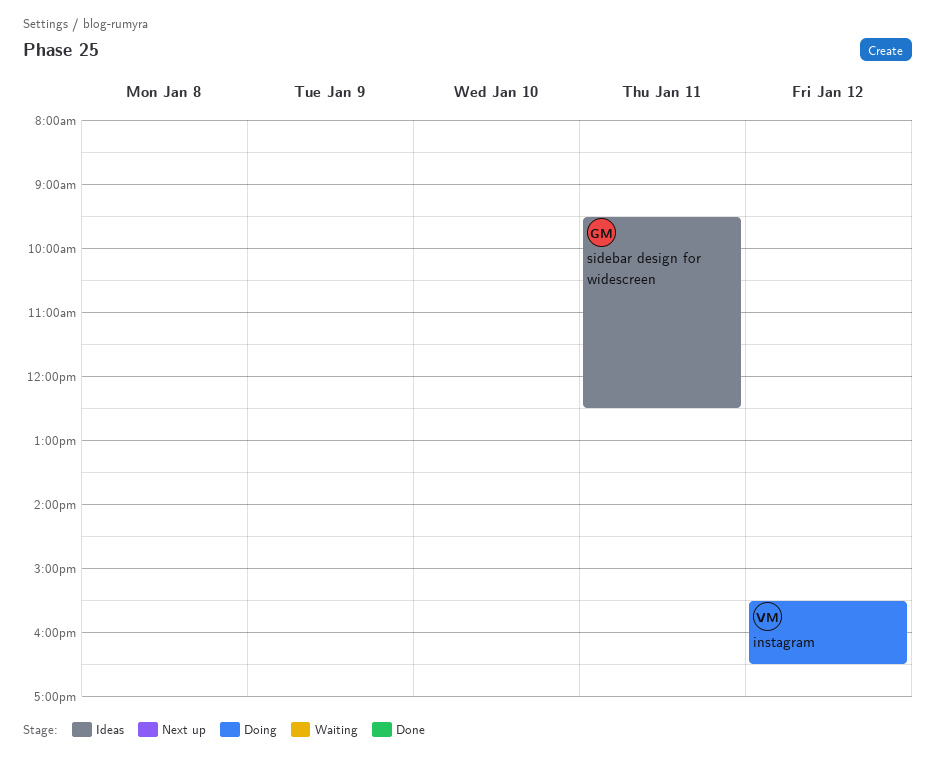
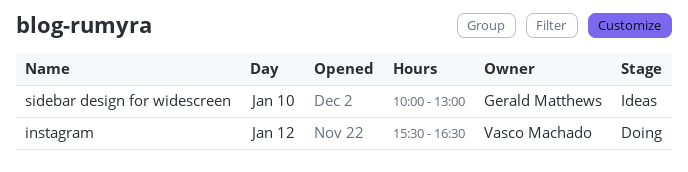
sidebar design for widescreen, day: Jan 11 -> Jan 10
sidebar design for widescreen, begins: 09:30 -> 10:00
sidebar design for widescreen, ends: 12:30 -> 13:00

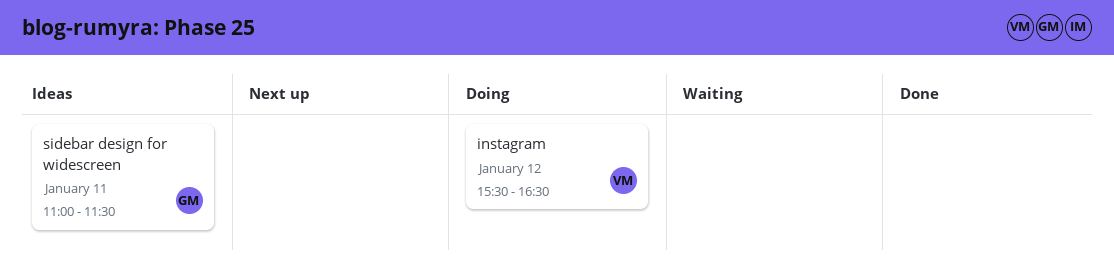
sidebar design for widescreen, day: Jan 10 -> Jan 11
sidebar design for widescreen, begins: 10:00 -> 11:00
sidebar design for widescreen, ends: 13:00 -> 11:30

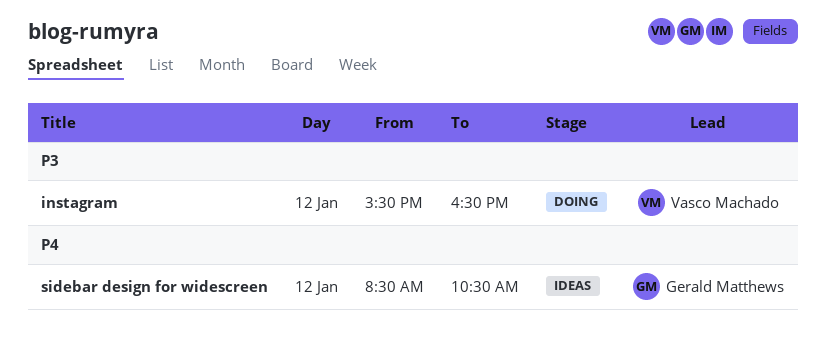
sidebar design for widescreen, day: Jan 11 -> Jan 12
sidebar design for widescreen, begins: 11:00 -> 08:30
sidebar design for widescreen, ends: 11:30 -> 10:30

